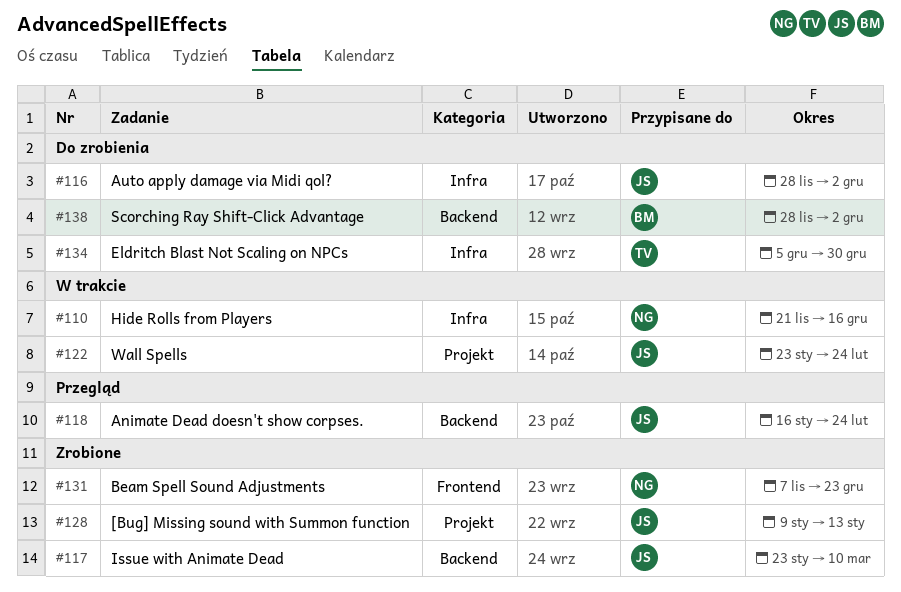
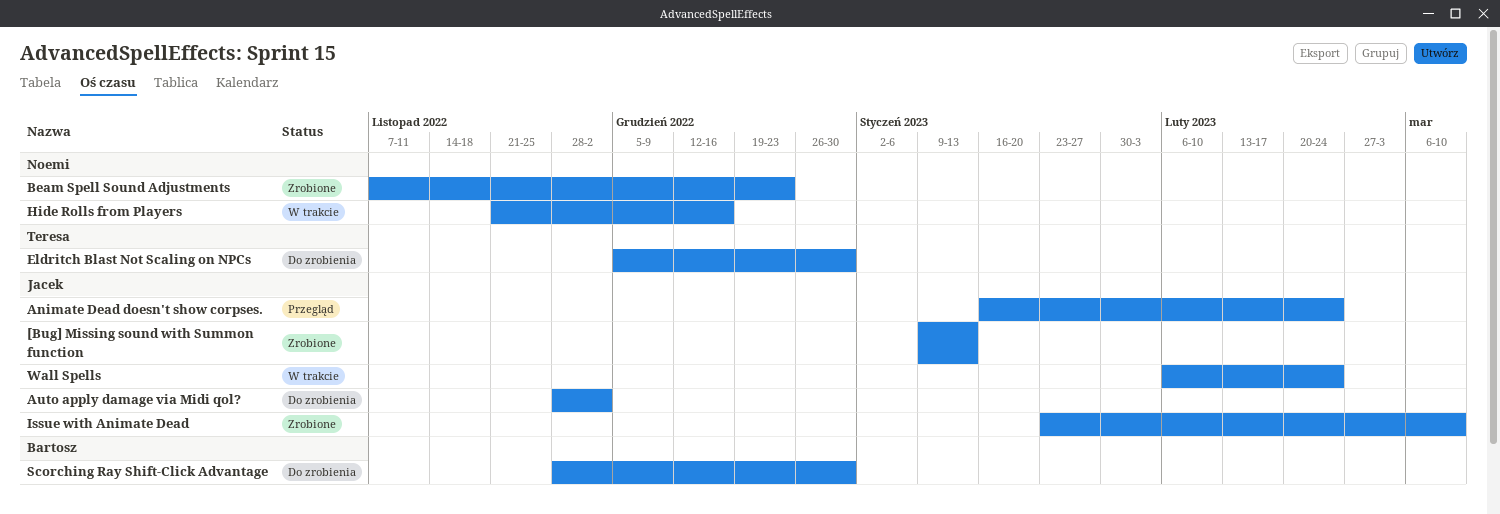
Scorching Ray Shift-Click Advantage, due: Dec 2 -> Dec 30
Wall Spells, start: Jan 23 -> Feb 6

